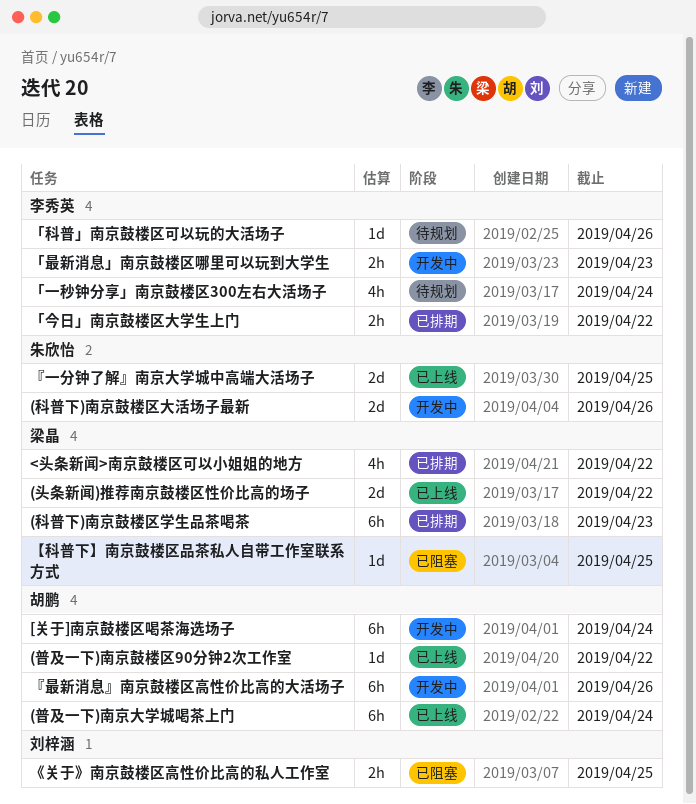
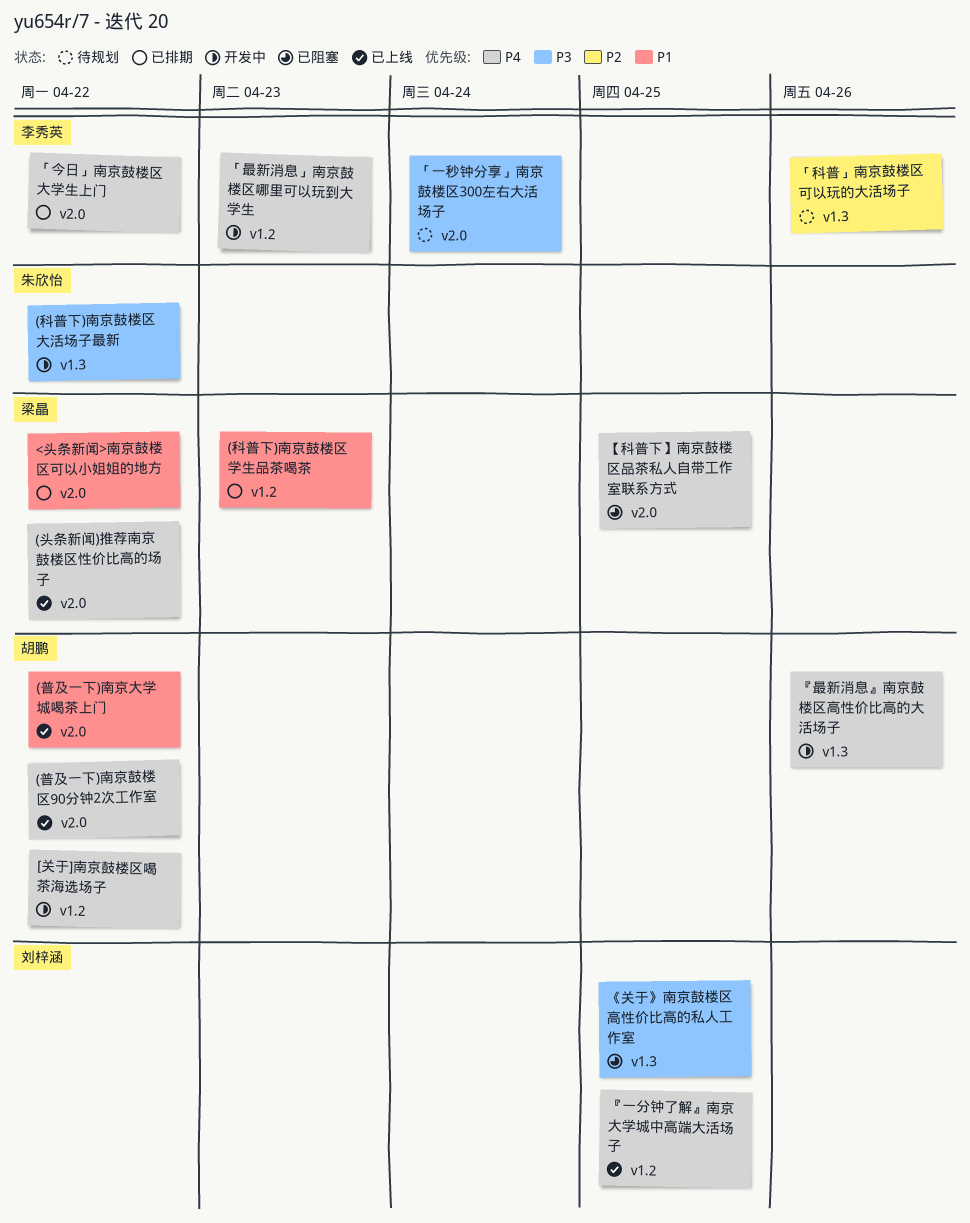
(普及一下)南京大学城喝茶上门, due: Apr 24 -> Apr 22
(科普下)南京鼓楼区大活场子最新, due: Apr 26 -> Apr 22
[关于]南京鼓楼区喝茶海选场子, due: Apr 24 -> Apr 22
『一分钟了解』南京大学城中高端大活场子, owner: 朱欣怡 -> 刘梓涵

